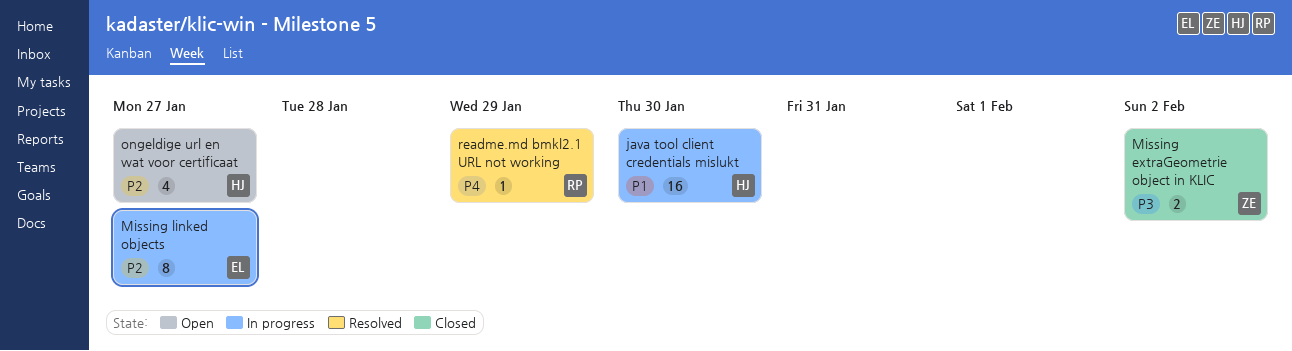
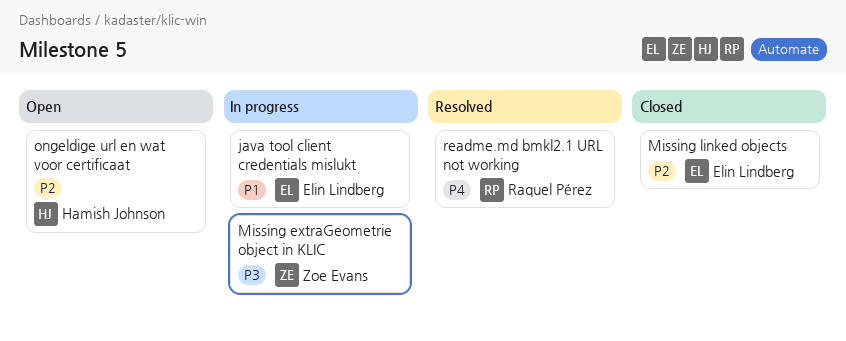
java tool client credentials mislukt, owner: Hamish Johnson -> Elin Lindberg
Missing extraGeometrie object in KLIC, status: Closed -> In progress
Missing linked objects, status: In progress -> Closed

